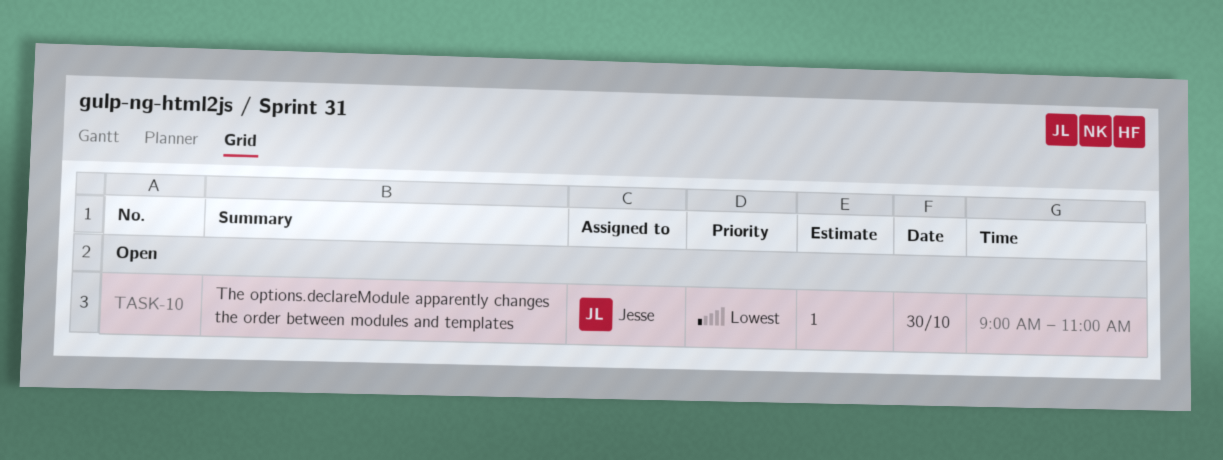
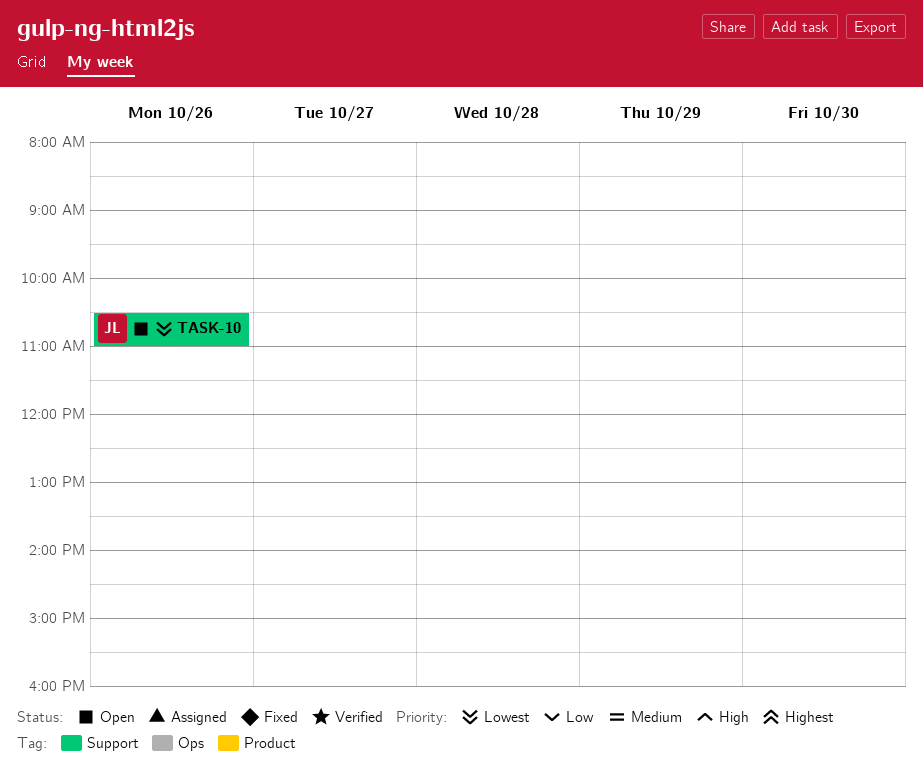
TASK-10, day: Oct 30 -> Oct 26
TASK-10, begins: 09:00 -> 10:30

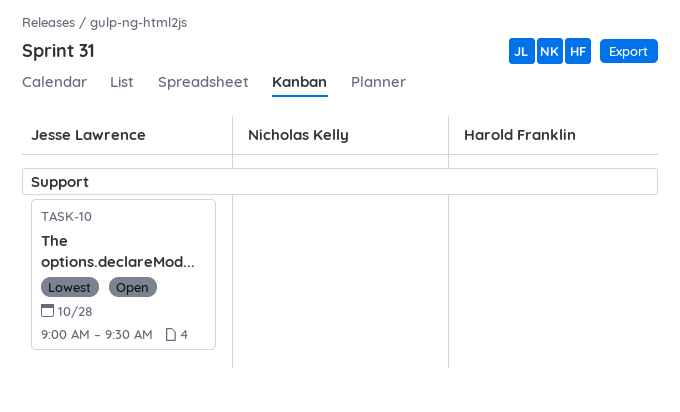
TASK-10, day: Oct 26 -> Oct 28
TASK-10, begins: 10:30 -> 09:00
TASK-10, ends: 11:00 -> 09:30

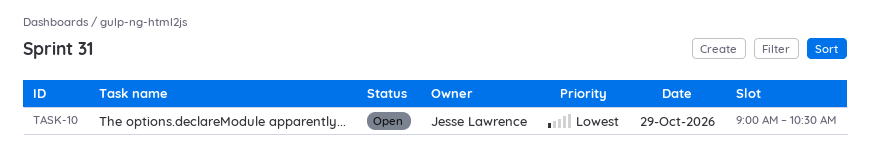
TASK-10, day: Oct 28 -> Oct 29
TASK-10, ends: 09:30 -> 10:30

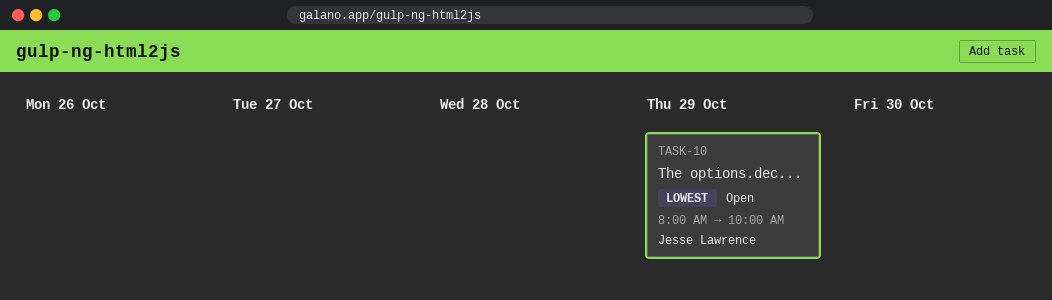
TASK-10, begins: 09:00 -> 08:00
TASK-10, ends: 10:30 -> 10:00

